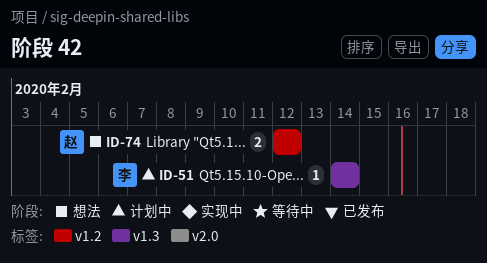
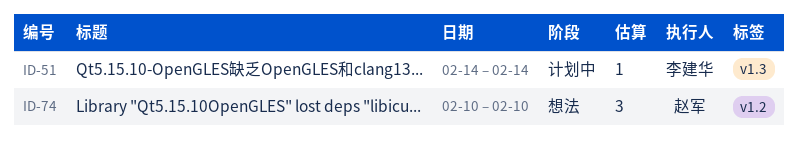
ID-74, estimate: 2 -> 3
ID-74, start: Feb 12 -> Feb 10
ID-74, due: Feb 12 -> Feb 10

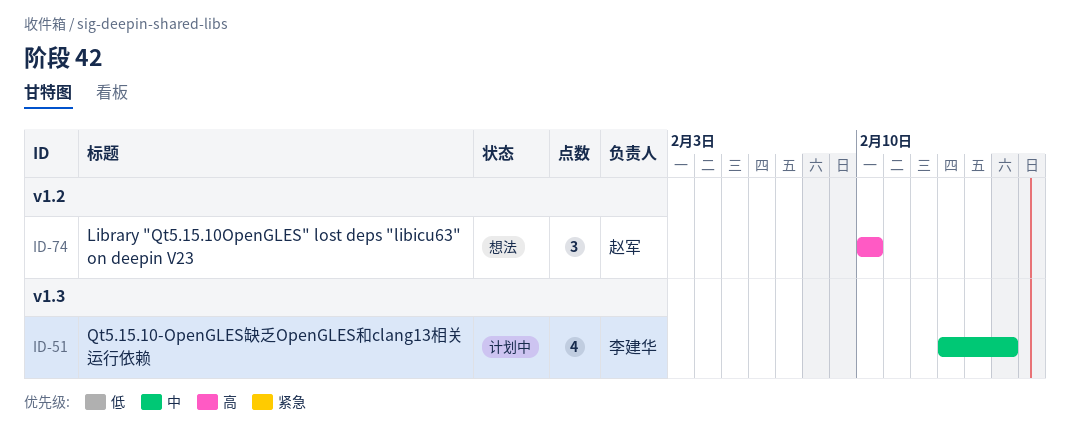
ID-51, estimate: 1 -> 4
ID-51, start: Feb 14 -> Feb 13
ID-51, due: Feb 14 -> Feb 15

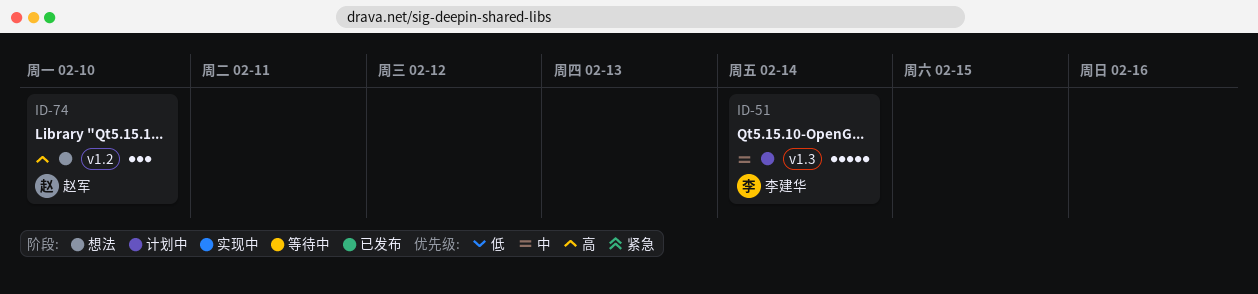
ID-51, estimate: 4 -> 5
ID-51, due: Feb 15 -> Feb 14

